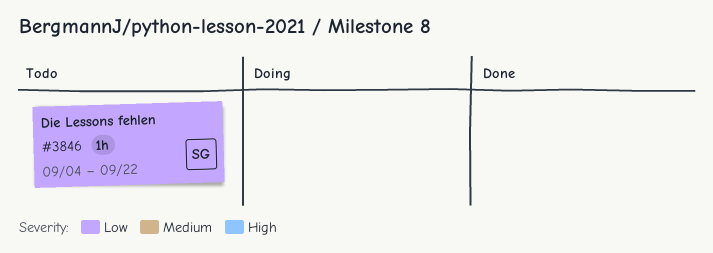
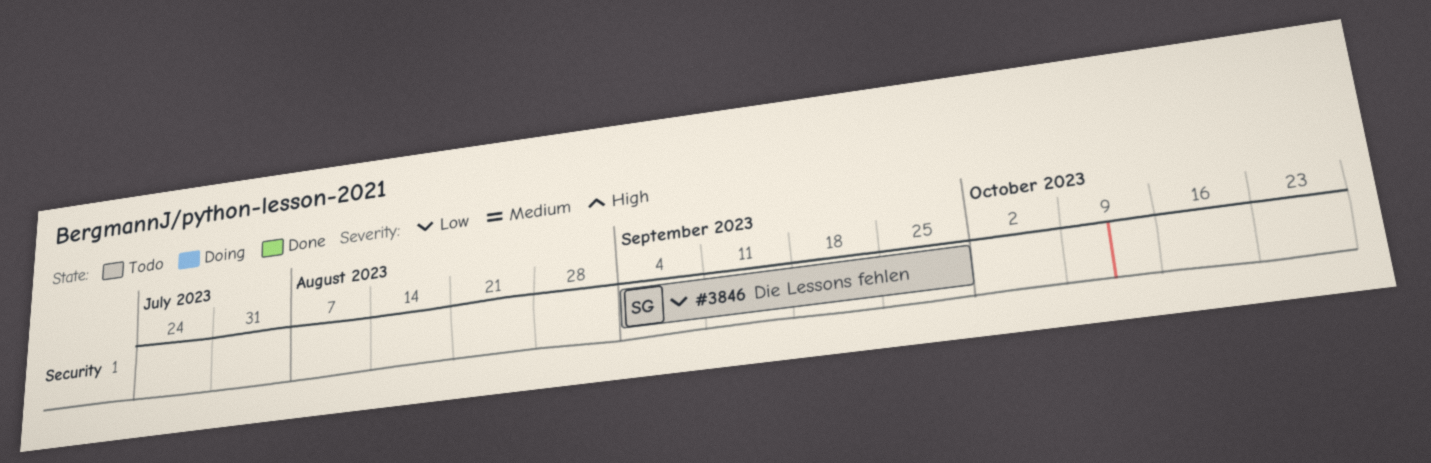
#3846, due: Sep 22 -> Sep 29

